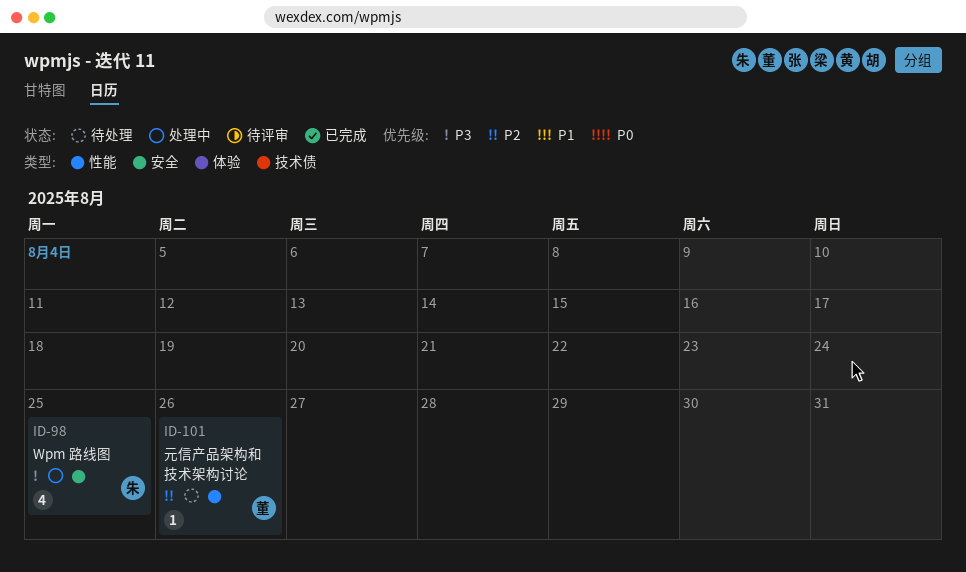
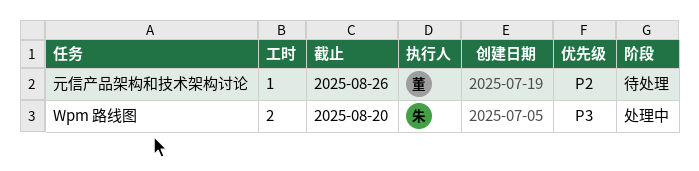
Wpm 路线图, estimate: 4 -> 2
Wpm 路线图, due: Aug 25 -> Aug 20

